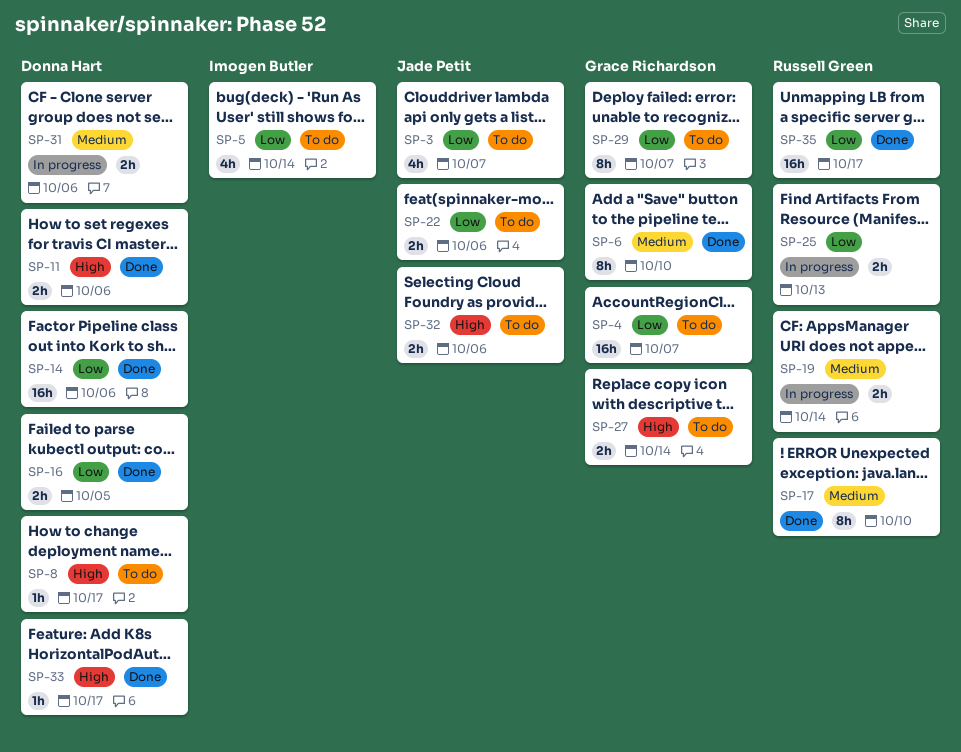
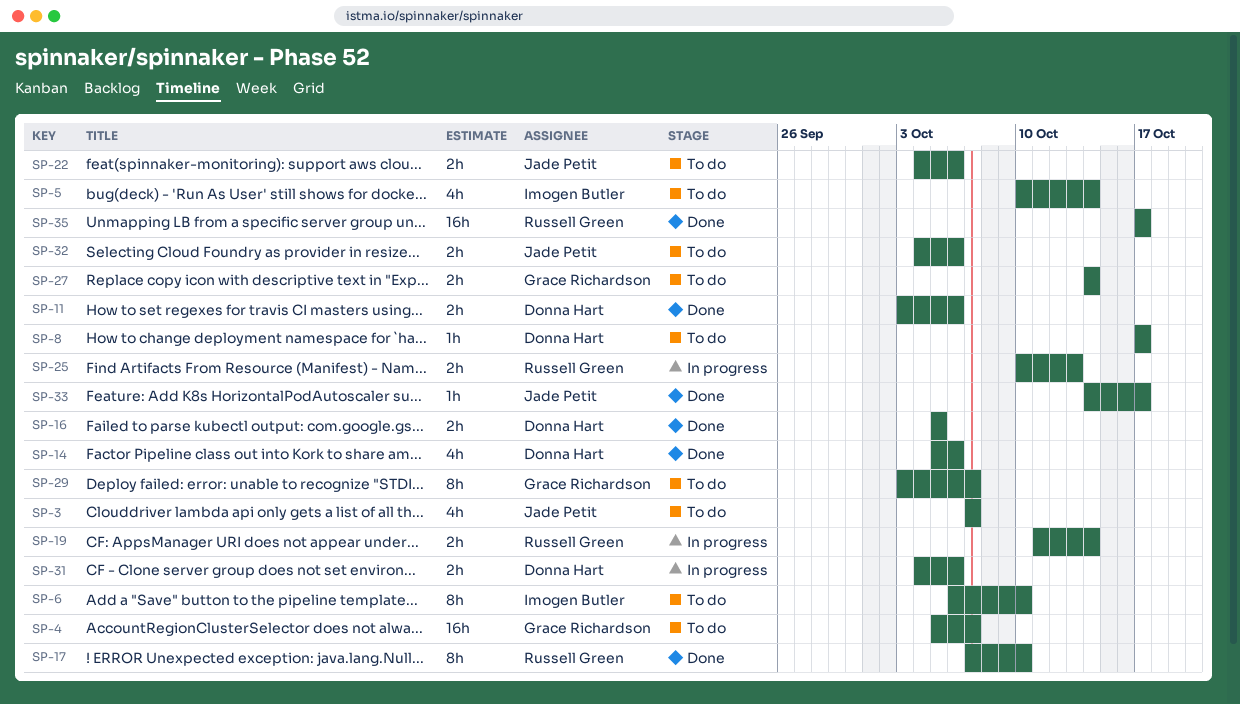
SP-6, status: Done -> To do
SP-6, owner: Grace Richardson -> Imogen Butler
SP-14, estimate: 16h -> 4h
SP-33, owner: Donna Hart -> Jade Petit

